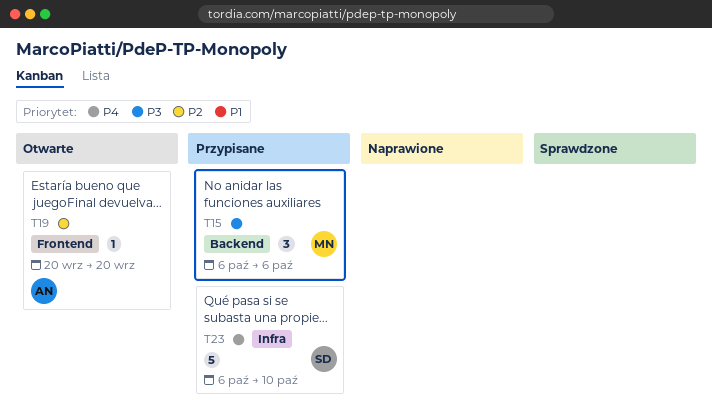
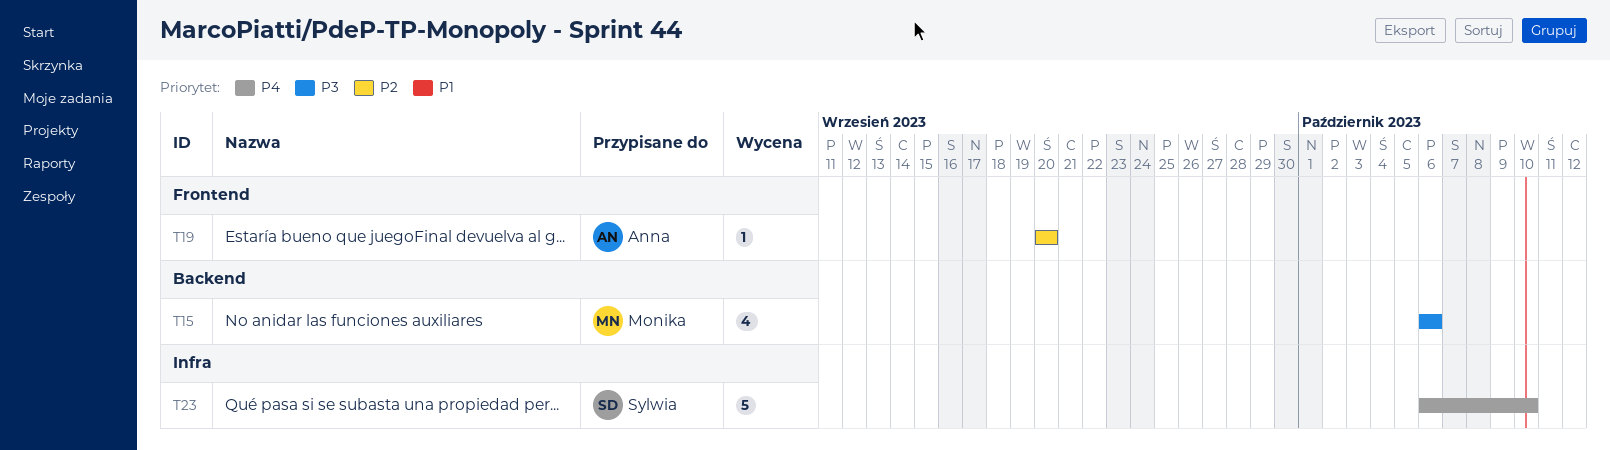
T15, estimate: 3 -> 4

